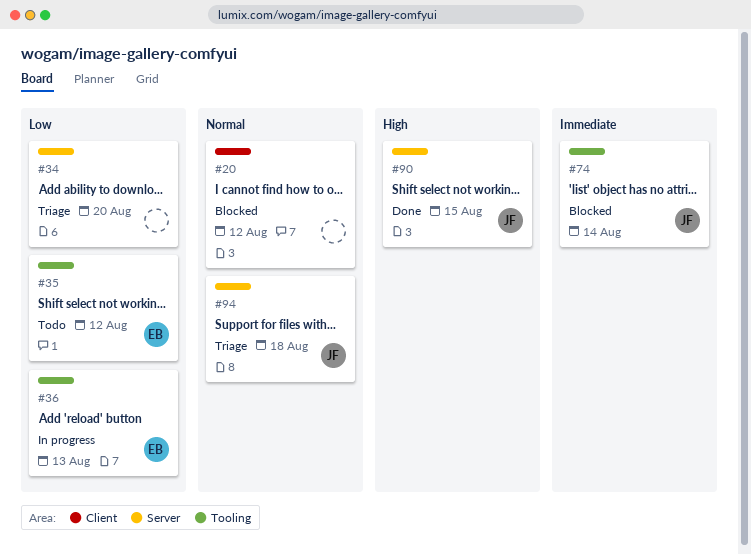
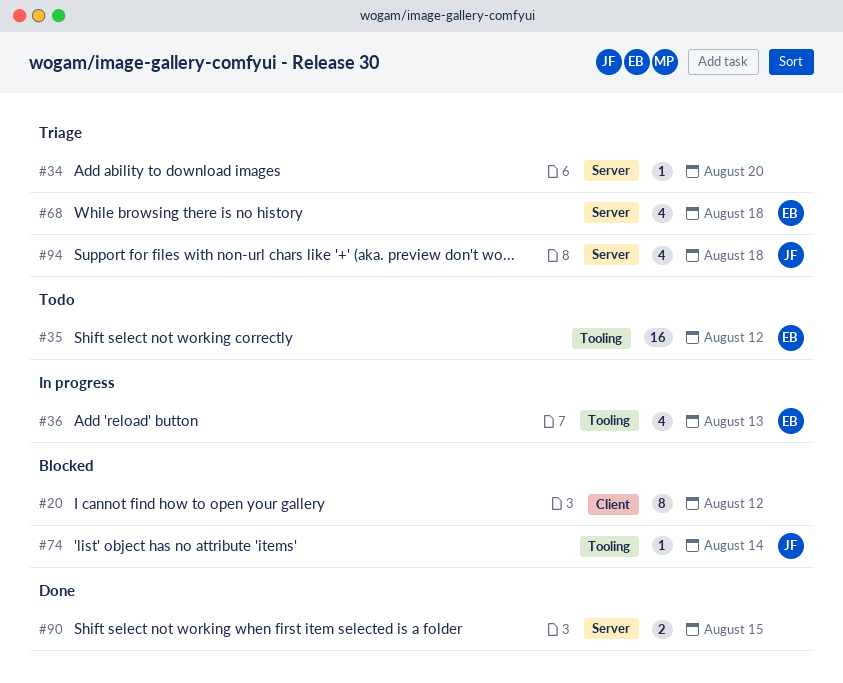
#68: none -> present
#90, owner: JF -> none

